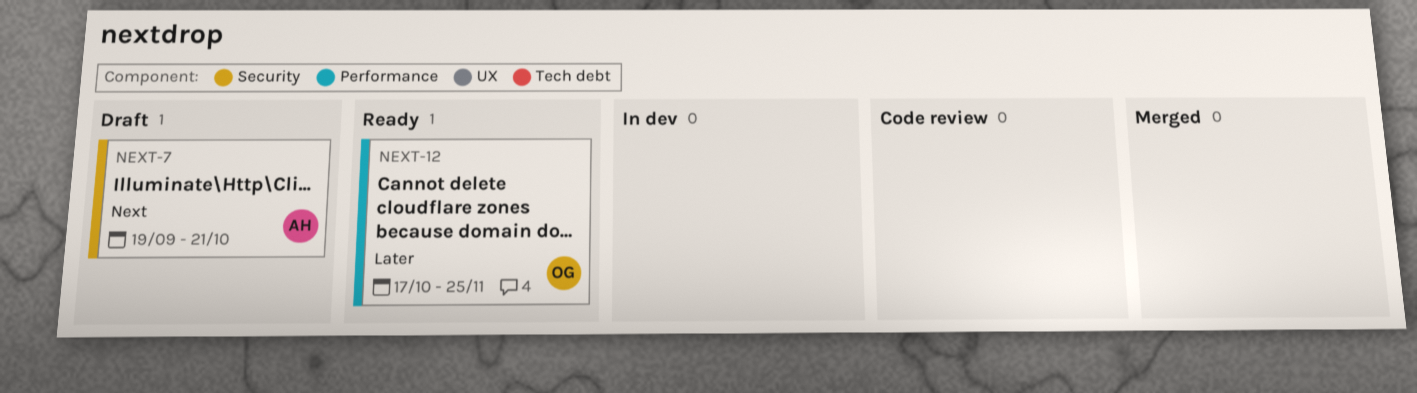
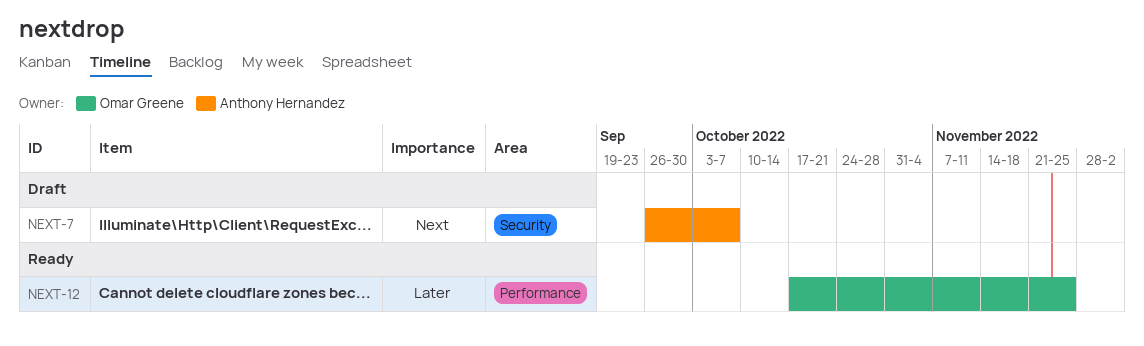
NEXT-7, start: Sep 19 -> Sep 26
NEXT-7, due: Oct 21 -> Oct 7

